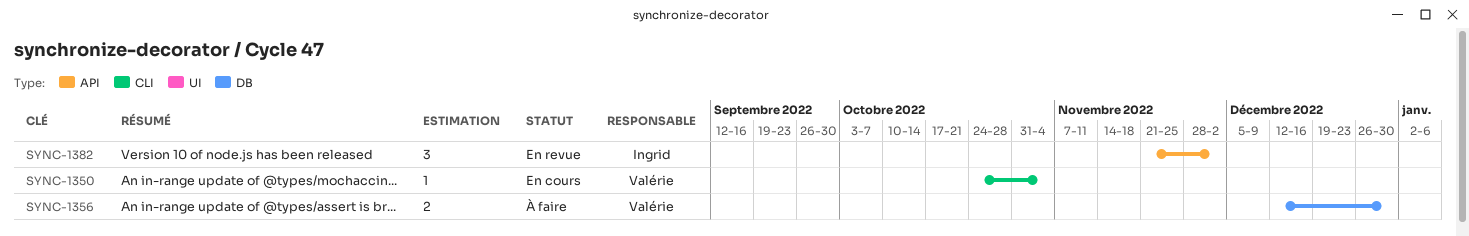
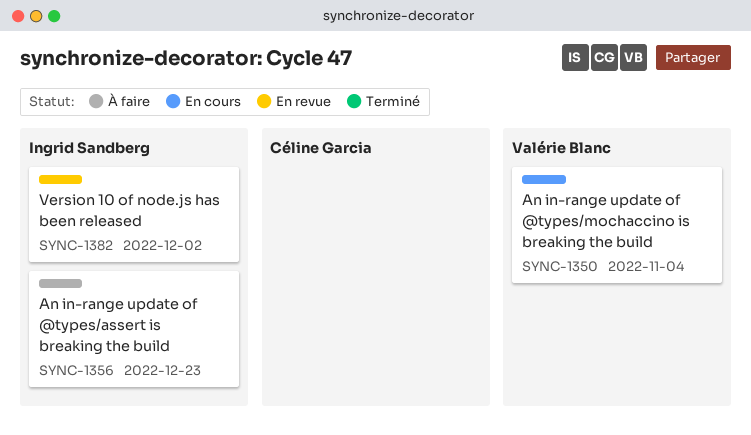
SYNC-1356, owner: Valérie Blanc -> Ingrid Sandberg
SYNC-1356, due: Dec 30 -> Dec 23

